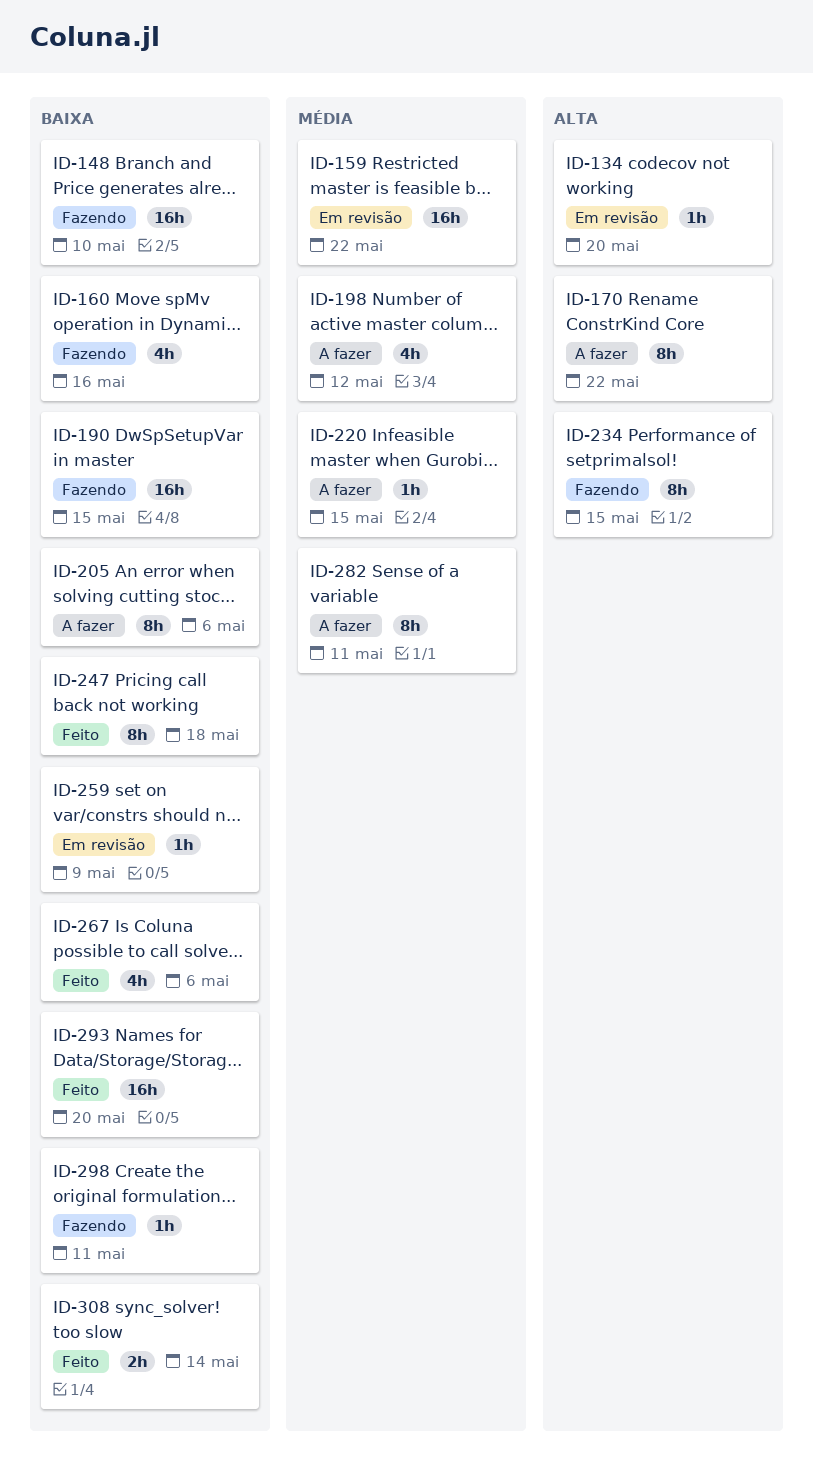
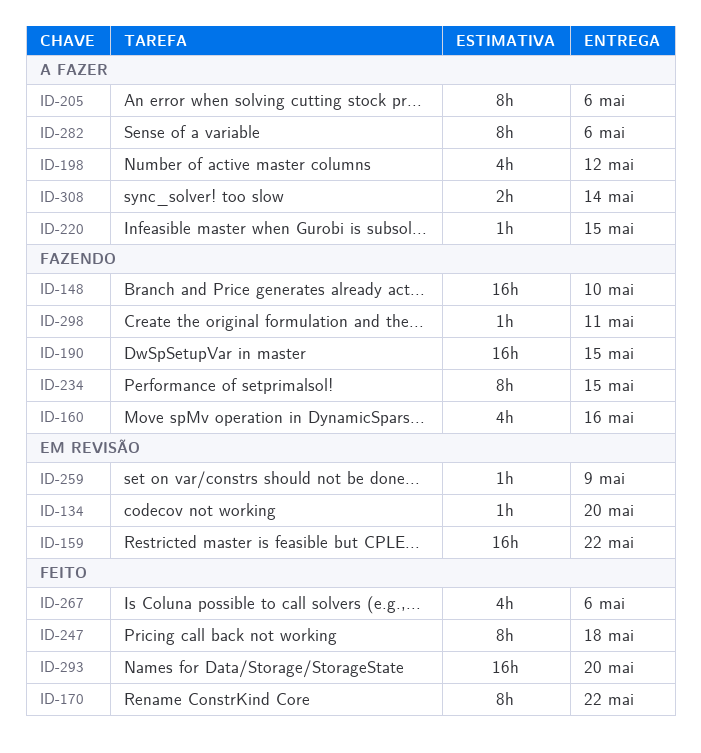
ID-170, status: A fazer -> Feito
ID-282, due: May 11 -> May 6
ID-308, status: Feito -> A fazer

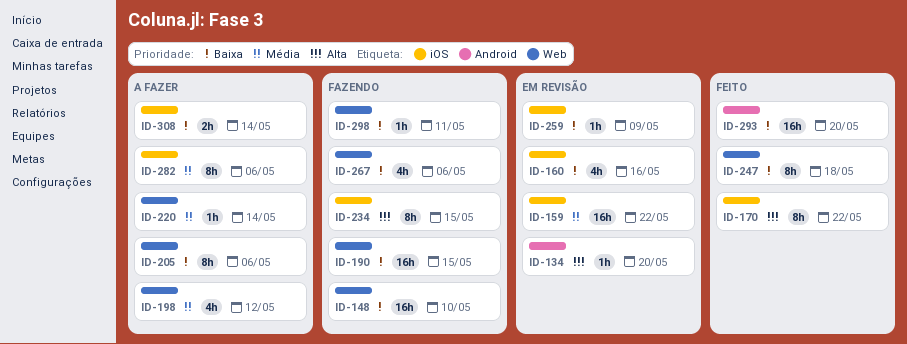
ID-160, status: Fazendo -> Em revisão
ID-220, due: May 15 -> May 14
ID-267, status: Feito -> Fazendo

